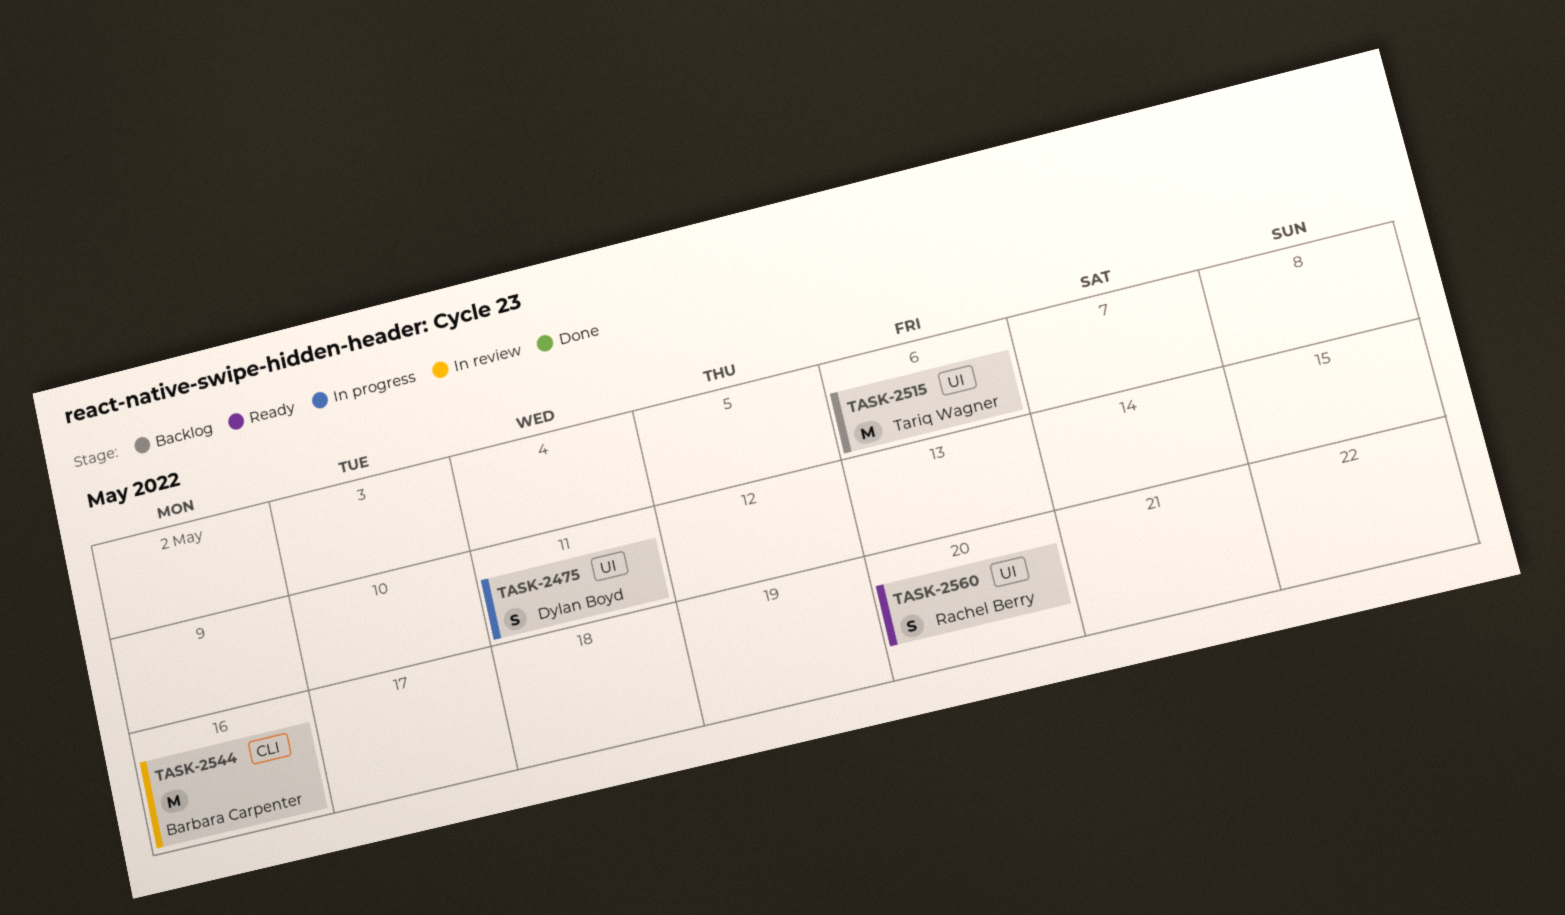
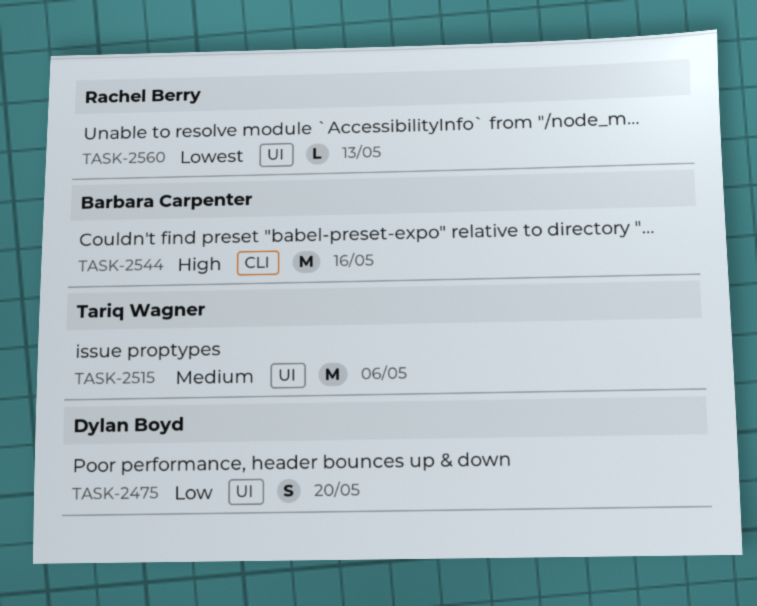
TASK-2475, due: May 11 -> May 20
TASK-2560, estimate: S -> L
TASK-2560, due: May 20 -> May 13

